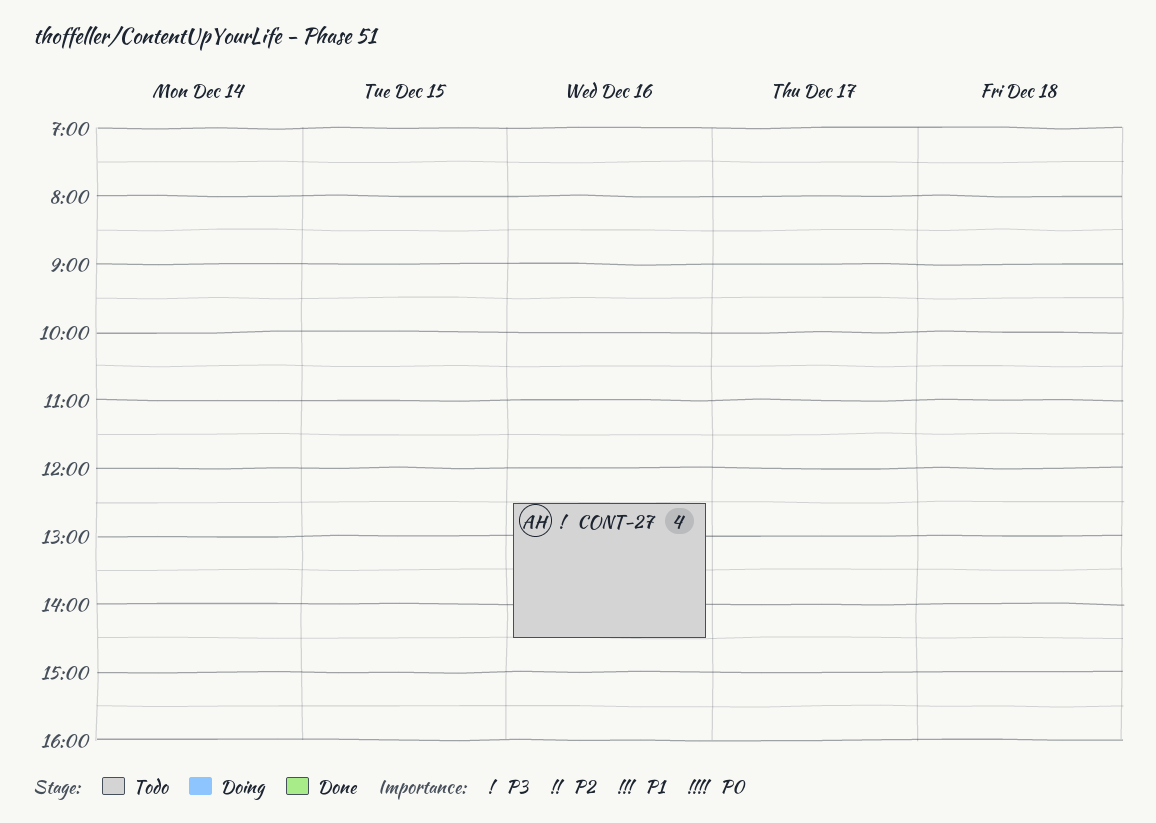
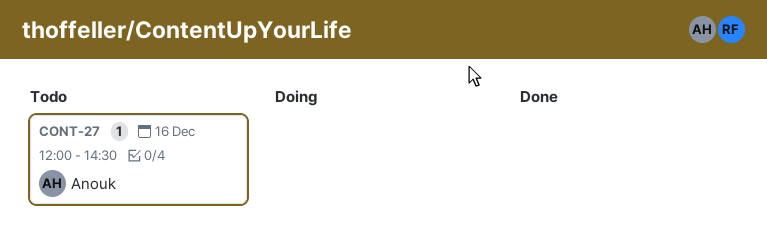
CONT-27, estimate: 4 -> 1
CONT-27, begins: 12:30 -> 12:00

